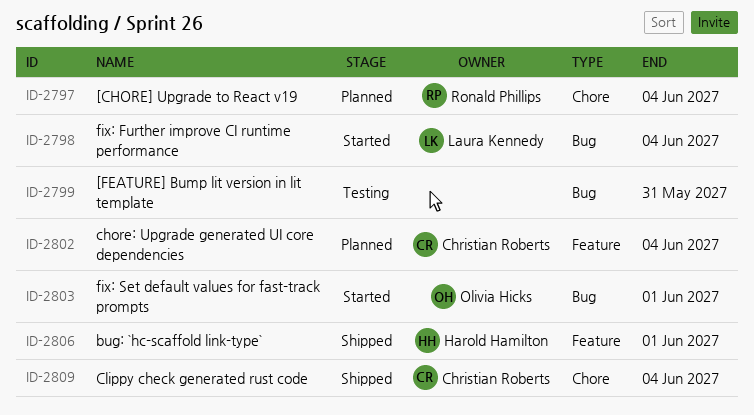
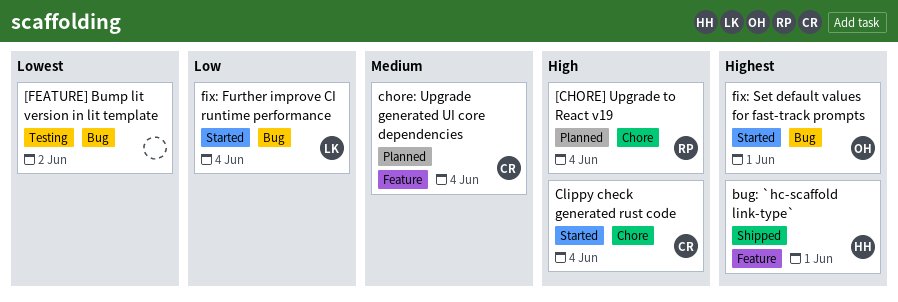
[FEATURE] Bump lit version in lit template, due: May 31 -> Jun 2
Clippy check generated rust code, status: Shipped -> Started

